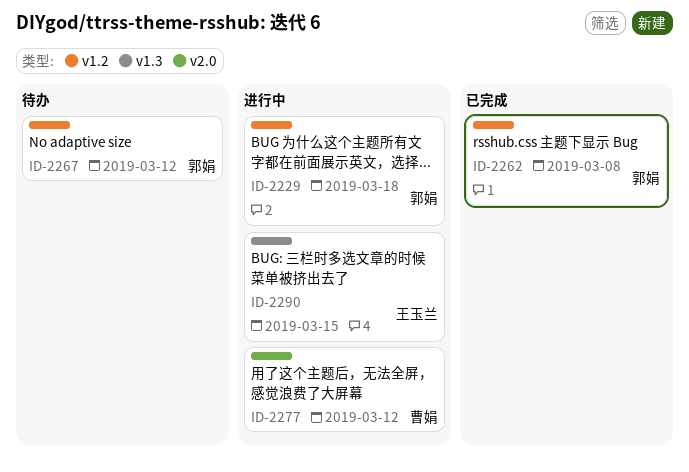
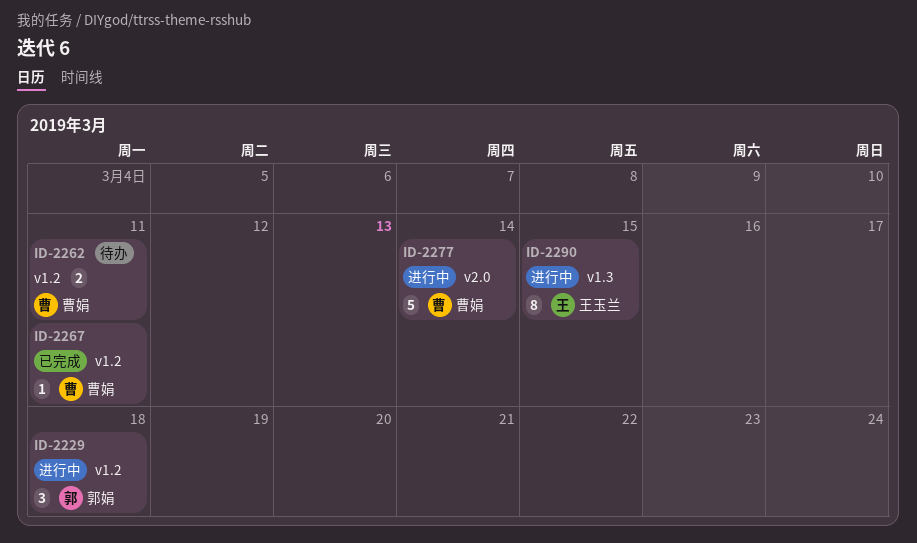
ID-2262, status: 已完成 -> 待办
ID-2262, owner: 郭娟 -> 曹娟
ID-2262, due: Mar 8 -> Mar 11
ID-2267, status: 待办 -> 已完成
ID-2267, owner: 郭娟 -> 曹娟
ID-2267, due: Mar 12 -> Mar 11
ID-2277, due: Mar 12 -> Mar 14

